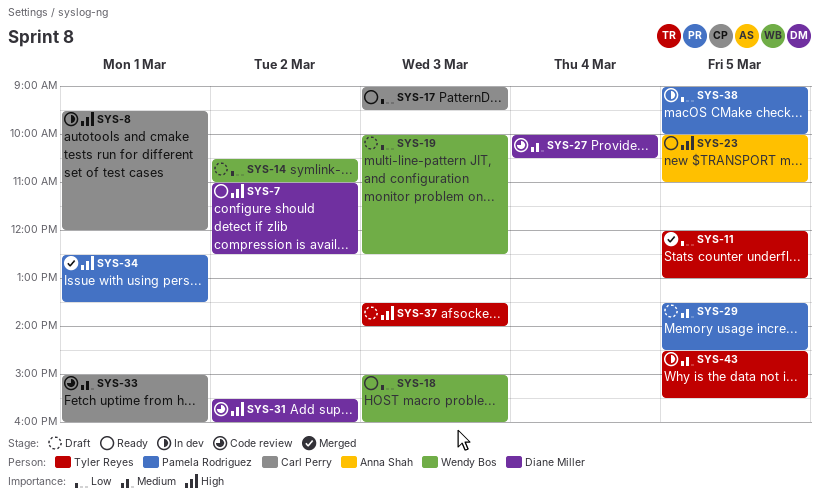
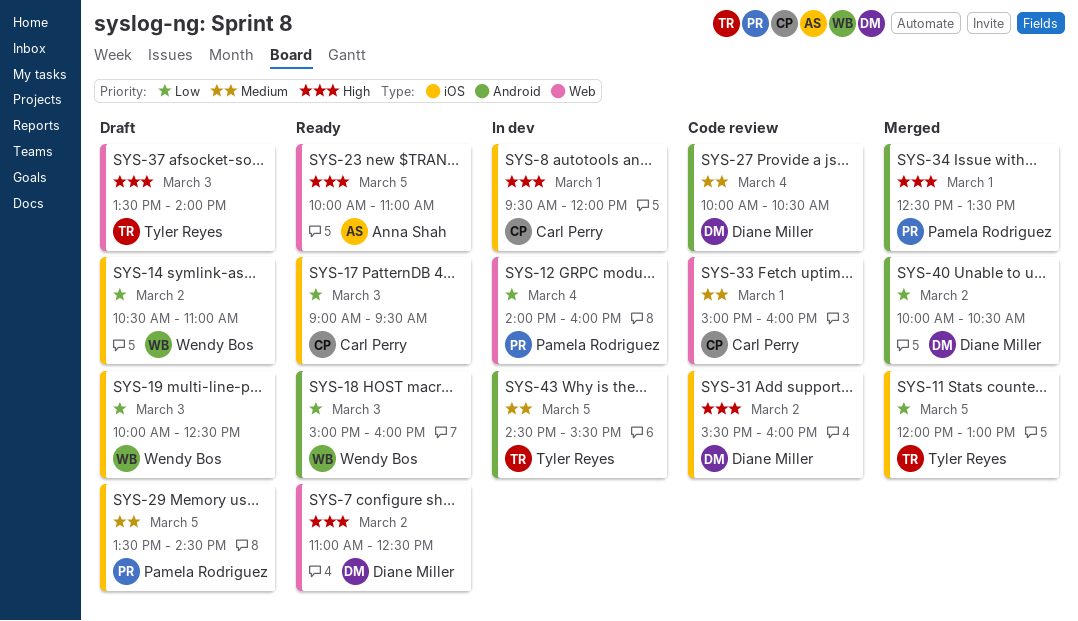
SYS-12: none -> present
SYS-38: present -> none
SYS-40: none -> present

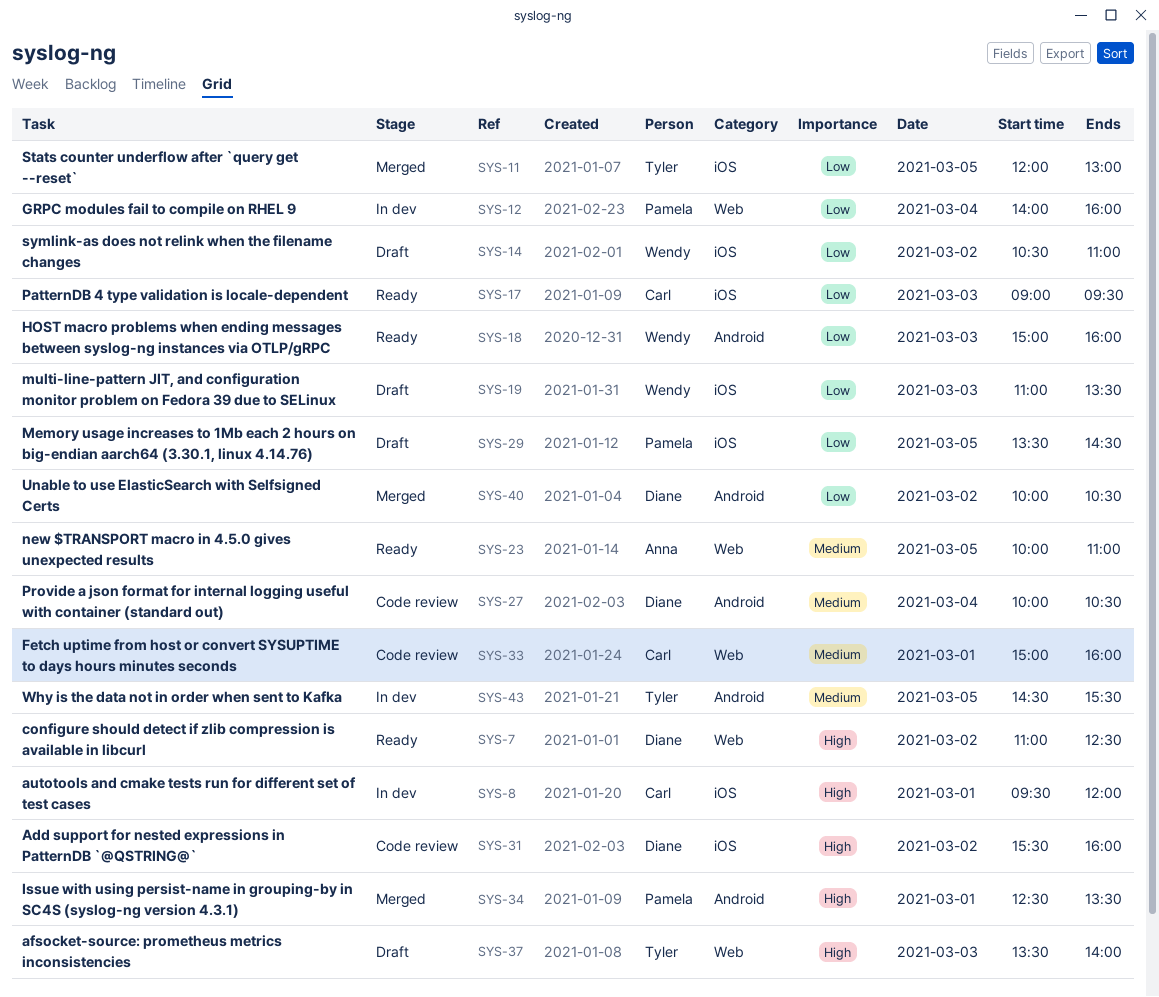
SYS-19, begins: 10:00 -> 11:00
SYS-19, ends: 12:30 -> 13:30
SYS-23, priority: High -> Medium
SYS-29, priority: Medium -> Low

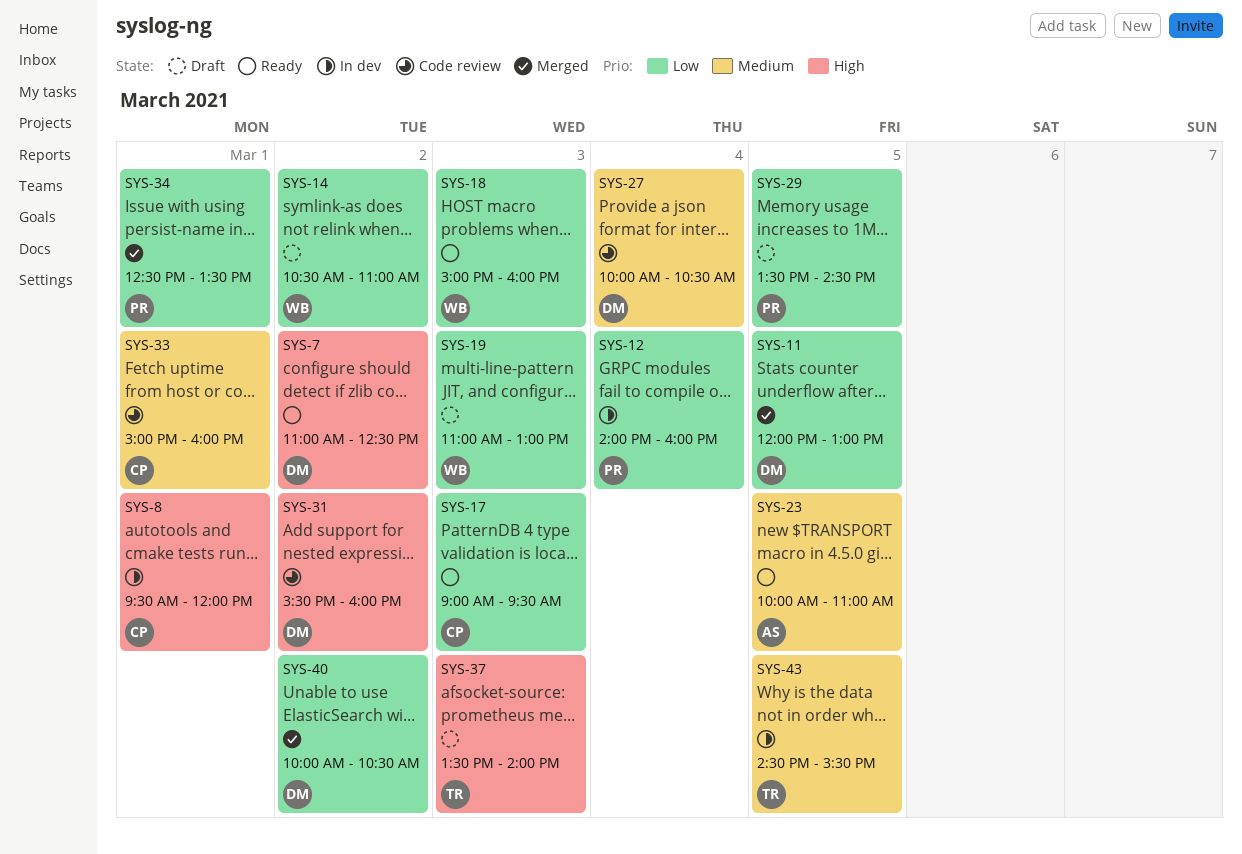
SYS-11, owner: Tyler -> Diane
SYS-19, ends: 13:30 -> 13:00
SYS-34, priority: High -> Low

